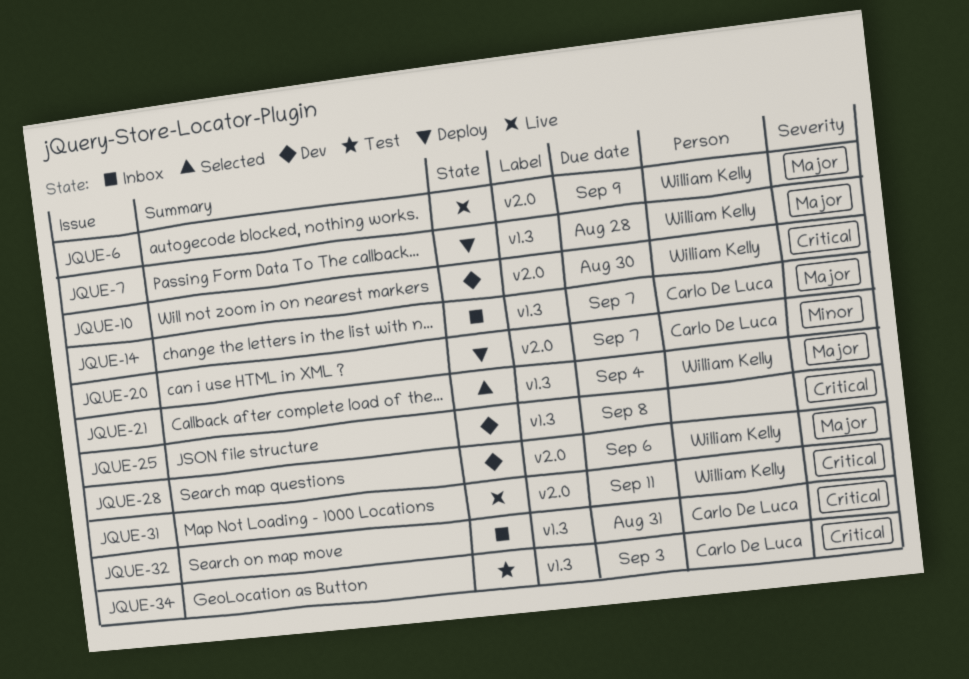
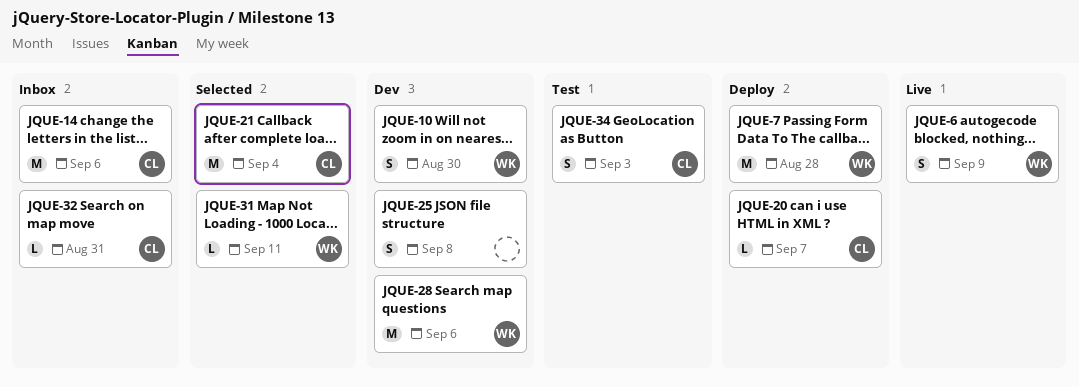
JQUE-14, due: Sep 7 -> Sep 6
JQUE-21, owner: William Kelly -> Carlo De Luca
JQUE-31, status: Live -> Selected

